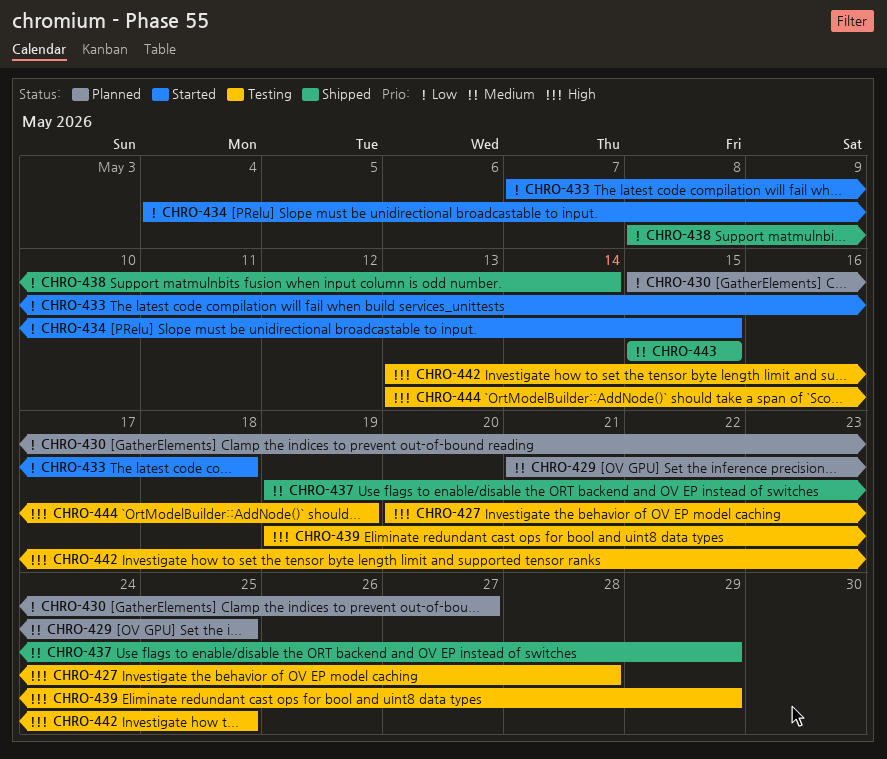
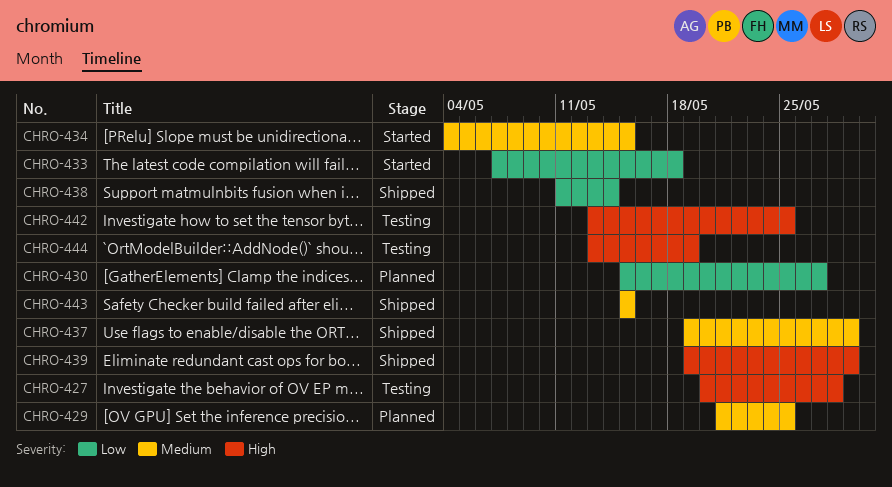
CHRO-434, priority: Low -> Medium
CHRO-438, start: May 8 -> May 11
CHRO-439, status: Testing -> Shipped

